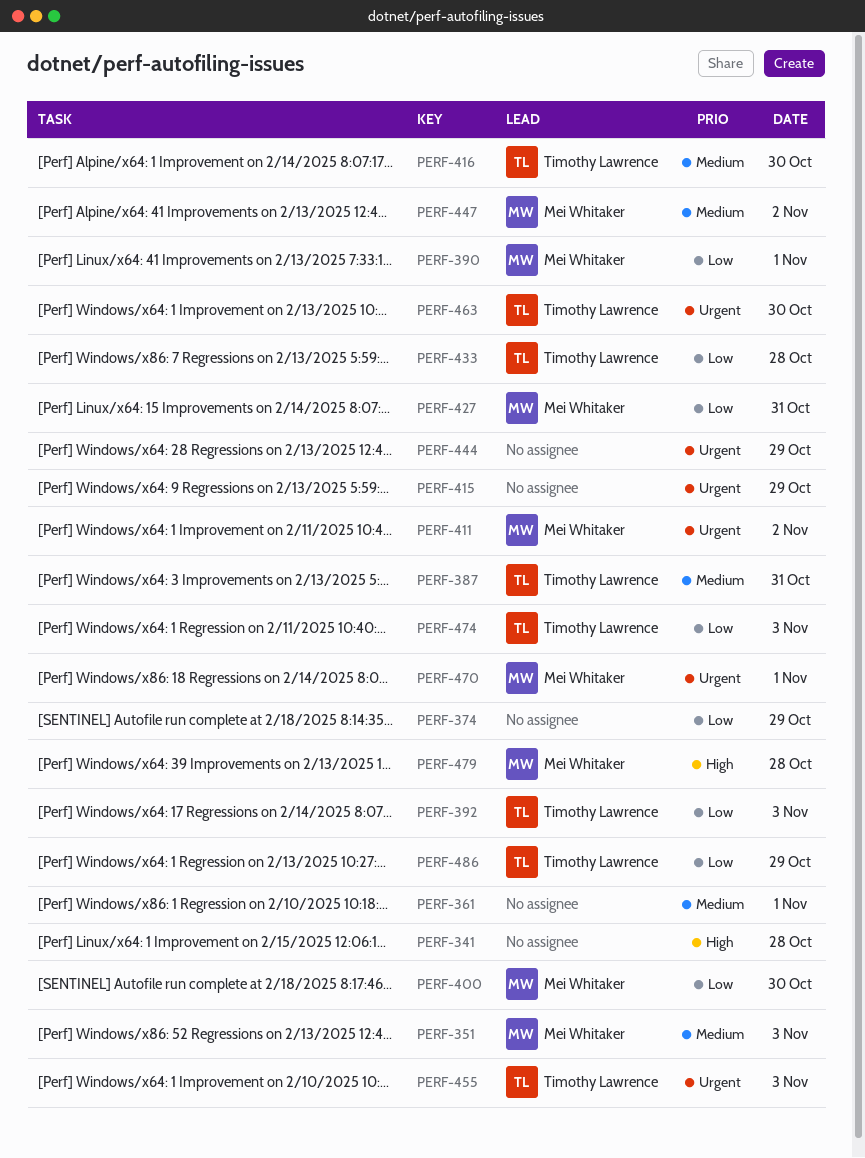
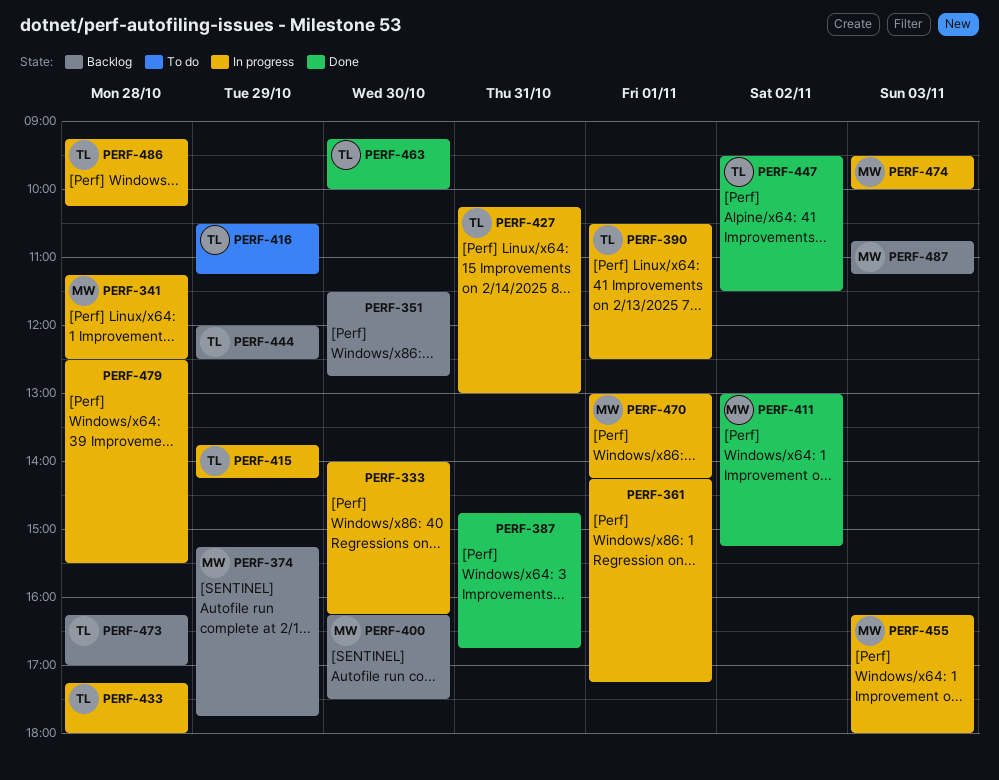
PERF-333: none -> present
PERF-341, owner: none -> Mei Whitaker
PERF-351, owner: Mei Whitaker -> none
PERF-351, day: Nov 3 -> Oct 30
PERF-374, owner: none -> Mei Whitaker
PERF-387, owner: Timothy Lawrence -> none
PERF-390, owner: Mei Whitaker -> Timothy Lawrence
PERF-392: present -> none
PERF-415, owner: none -> Timothy Lawrence
PERF-416, day: Oct 30 -> Oct 29
PERF-427, owner: Mei Whitaker -> Timothy Lawrence
PERF-444, owner: none -> Timothy Lawrence
PERF-447, owner: Mei Whitaker -> Timothy Lawrence
PERF-455, owner: Timothy Lawrence -> Mei Whitaker
PERF-473: none -> present
PERF-474, owner: Timothy Lawrence -> Mei Whitaker
PERF-479, owner: Mei Whitaker -> none
PERF-486, day: Oct 29 -> Oct 28
PERF-487: none -> present

